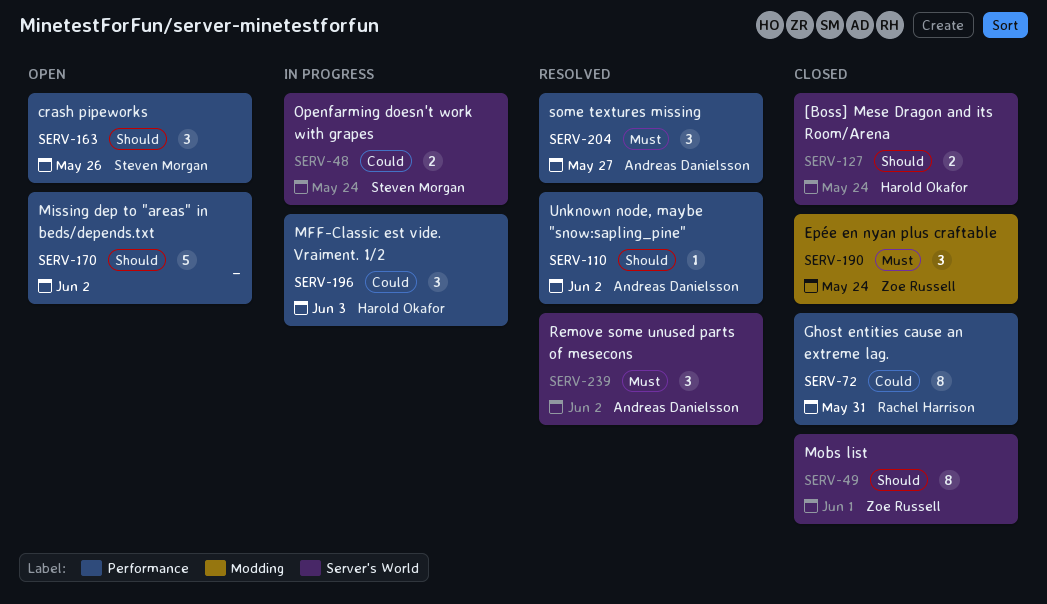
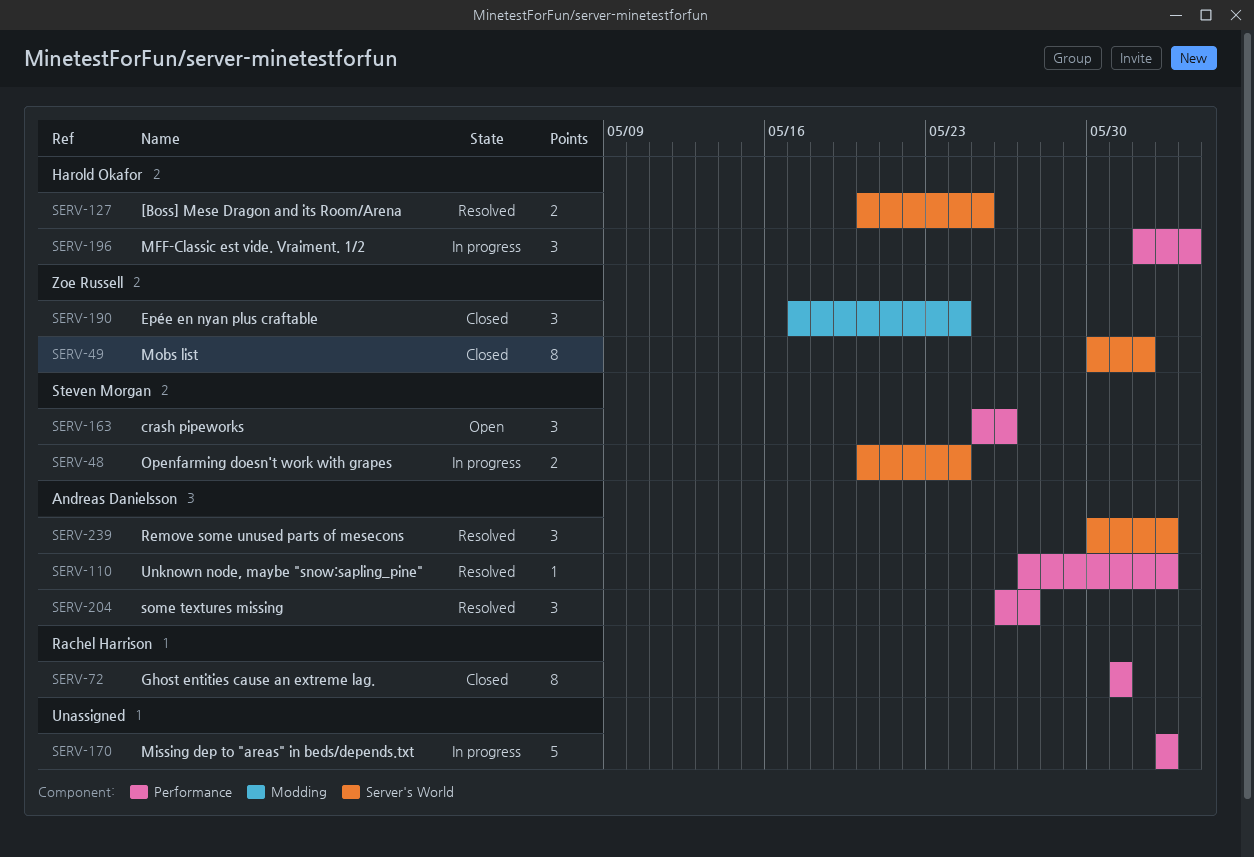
SERV-127, status: Closed -> Resolved
SERV-127, due: May 24 -> May 25
SERV-170, status: Open -> In progress

